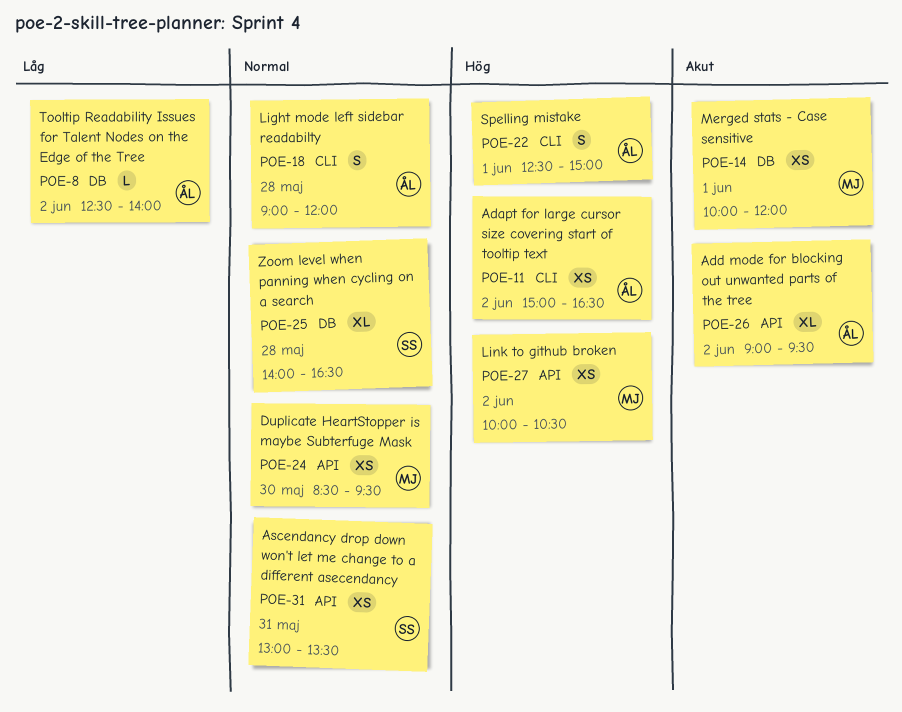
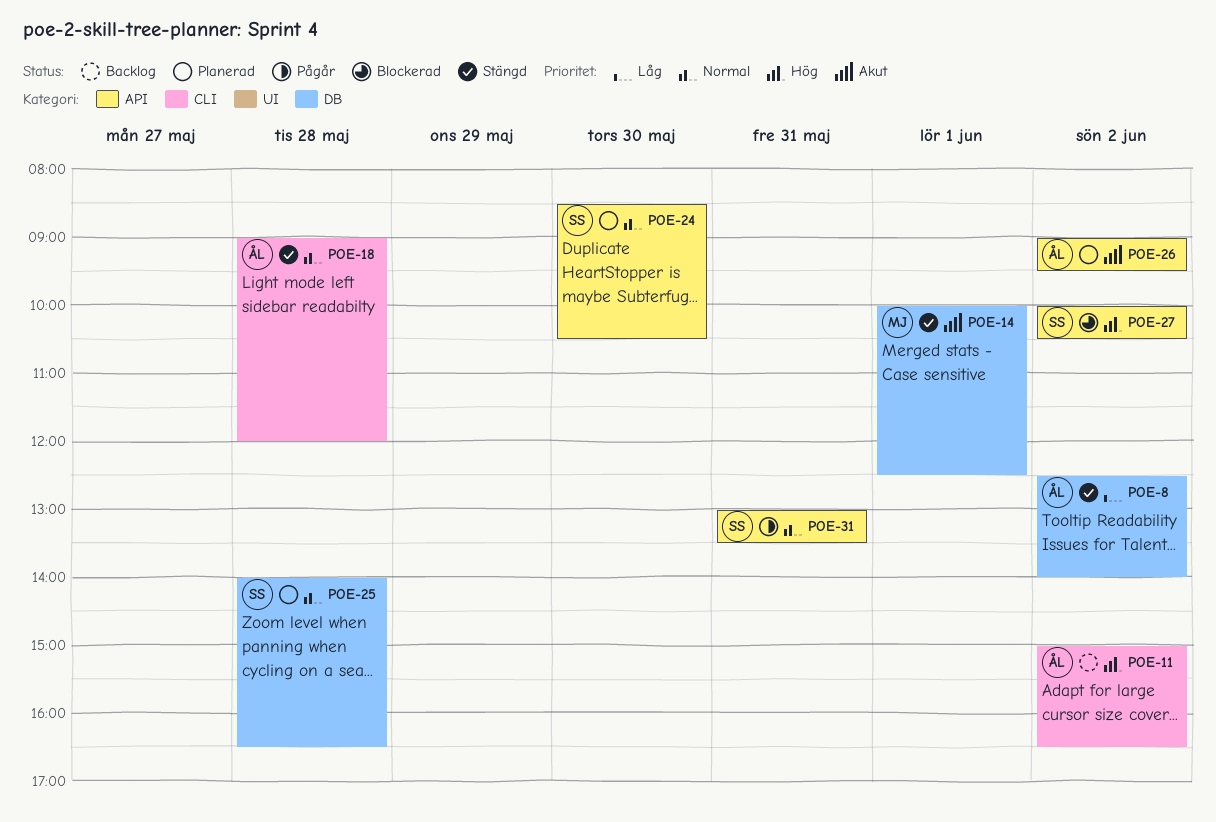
POE-14, ends: 12:00 -> 12:30
POE-22: present -> none
POE-24, owner: MJ -> SS
POE-24, ends: 09:30 -> 10:30
POE-27, owner: MJ -> SS

